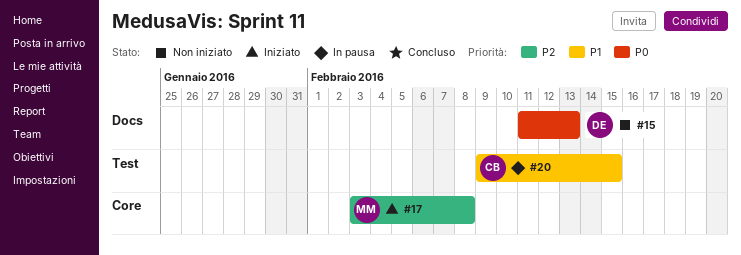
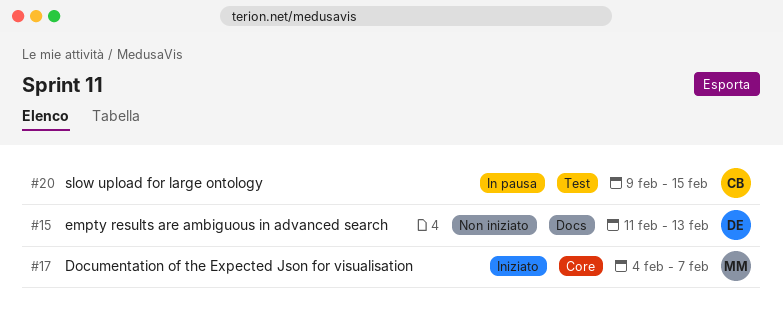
#17, start: Feb 3 -> Feb 4
#17, due: Feb 8 -> Feb 7

